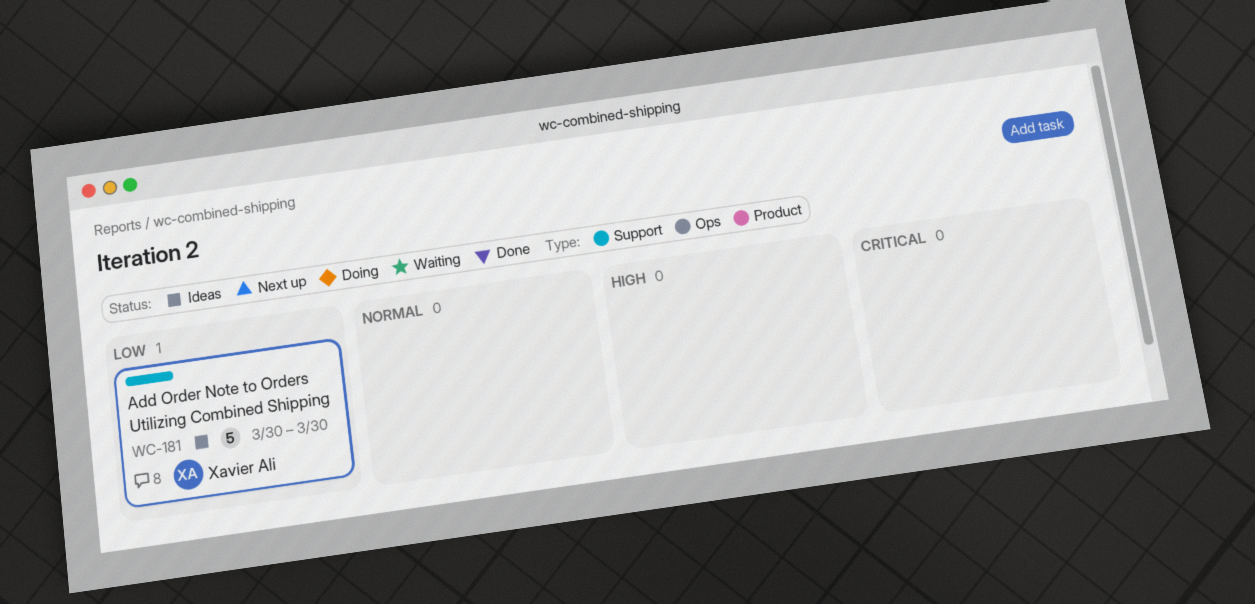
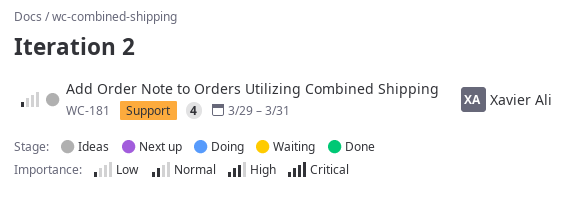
WC-181, estimate: 5 -> 4
WC-181, start: Mar 30 -> Mar 29
WC-181, due: Mar 30 -> Mar 31

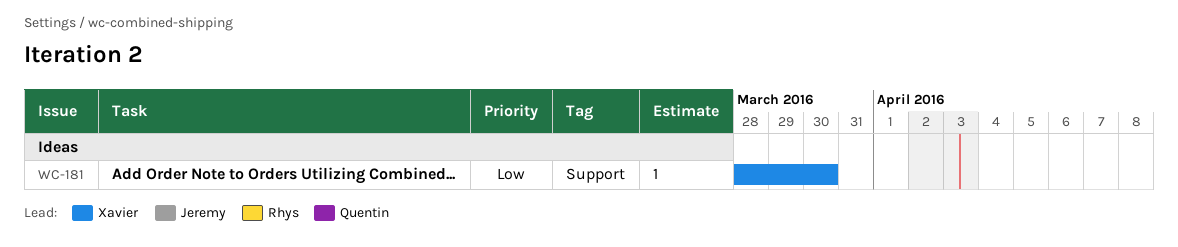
WC-181, estimate: 4 -> 1
WC-181, start: Mar 29 -> Mar 28
WC-181, due: Mar 31 -> Mar 30

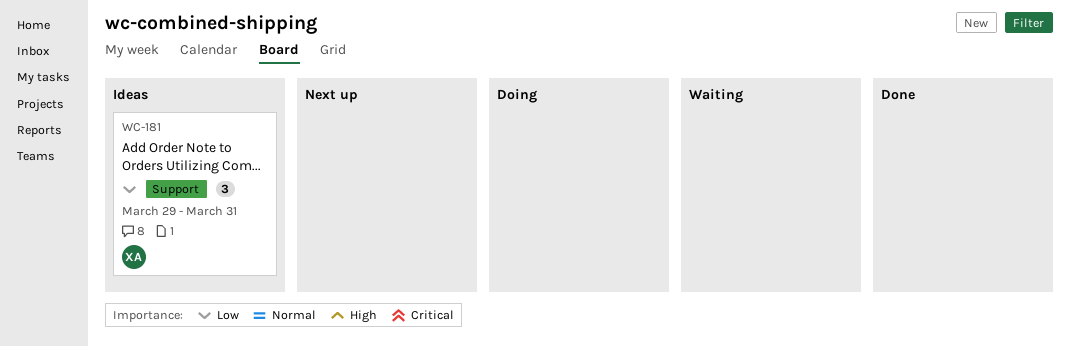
WC-181, estimate: 1 -> 3
WC-181, start: Mar 28 -> Mar 29
WC-181, due: Mar 30 -> Mar 31

